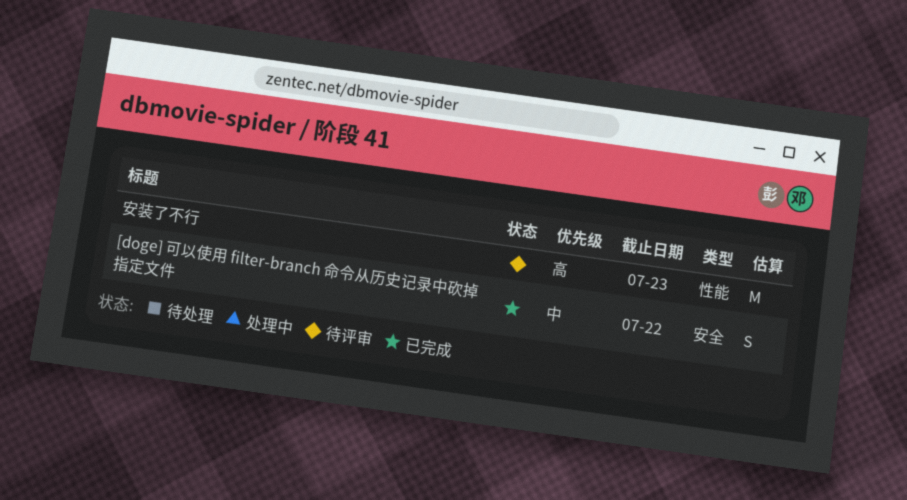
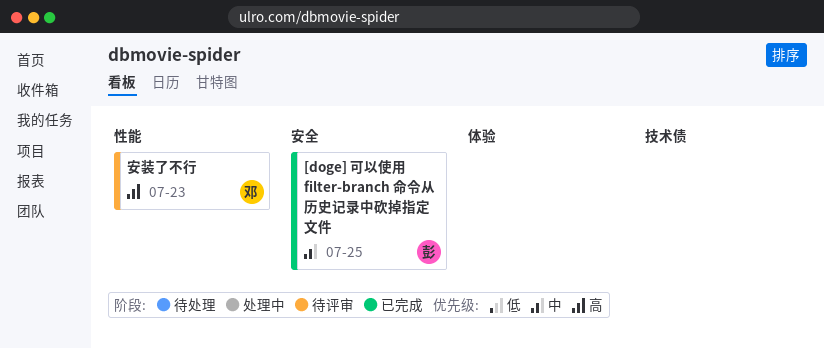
[doge] 可以使用 filter-branch 命令从历史记录中砍掉指定文件, due: Jul 22 -> Jul 25

